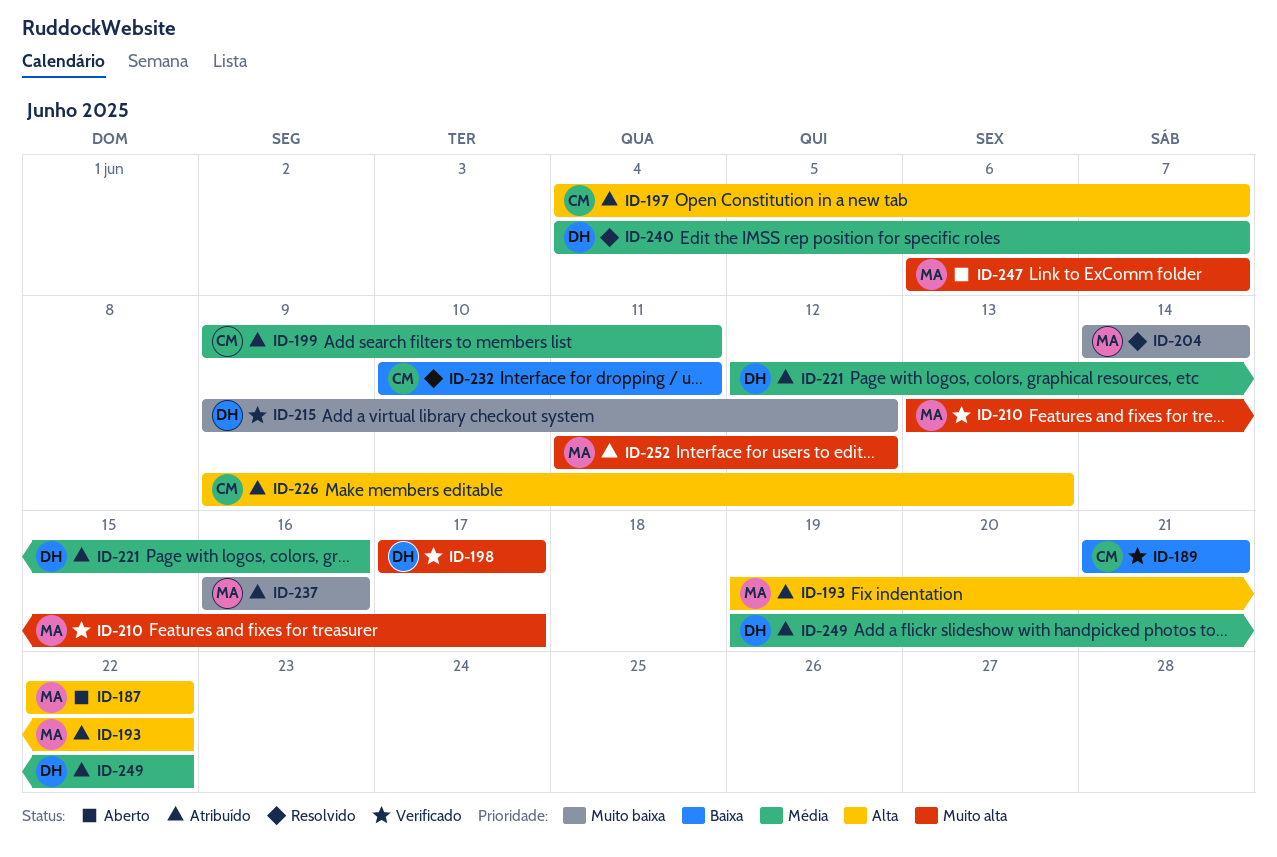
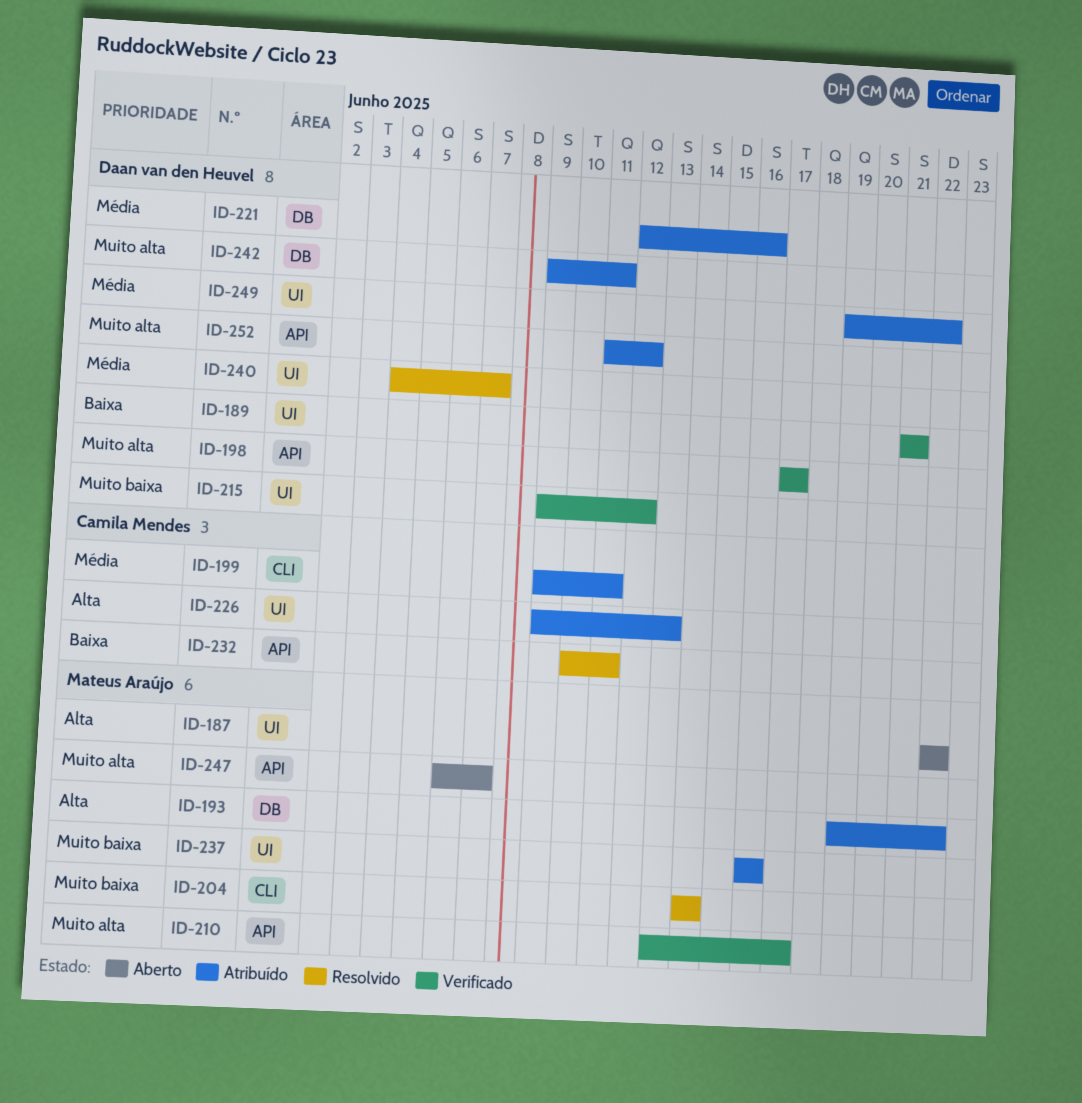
ID-189, owner: Camila Mendes -> Daan van den Heuvel
ID-197: present -> none
ID-242: none -> present
ID-252, owner: Mateus Araújo -> Daan van den Heuvel

